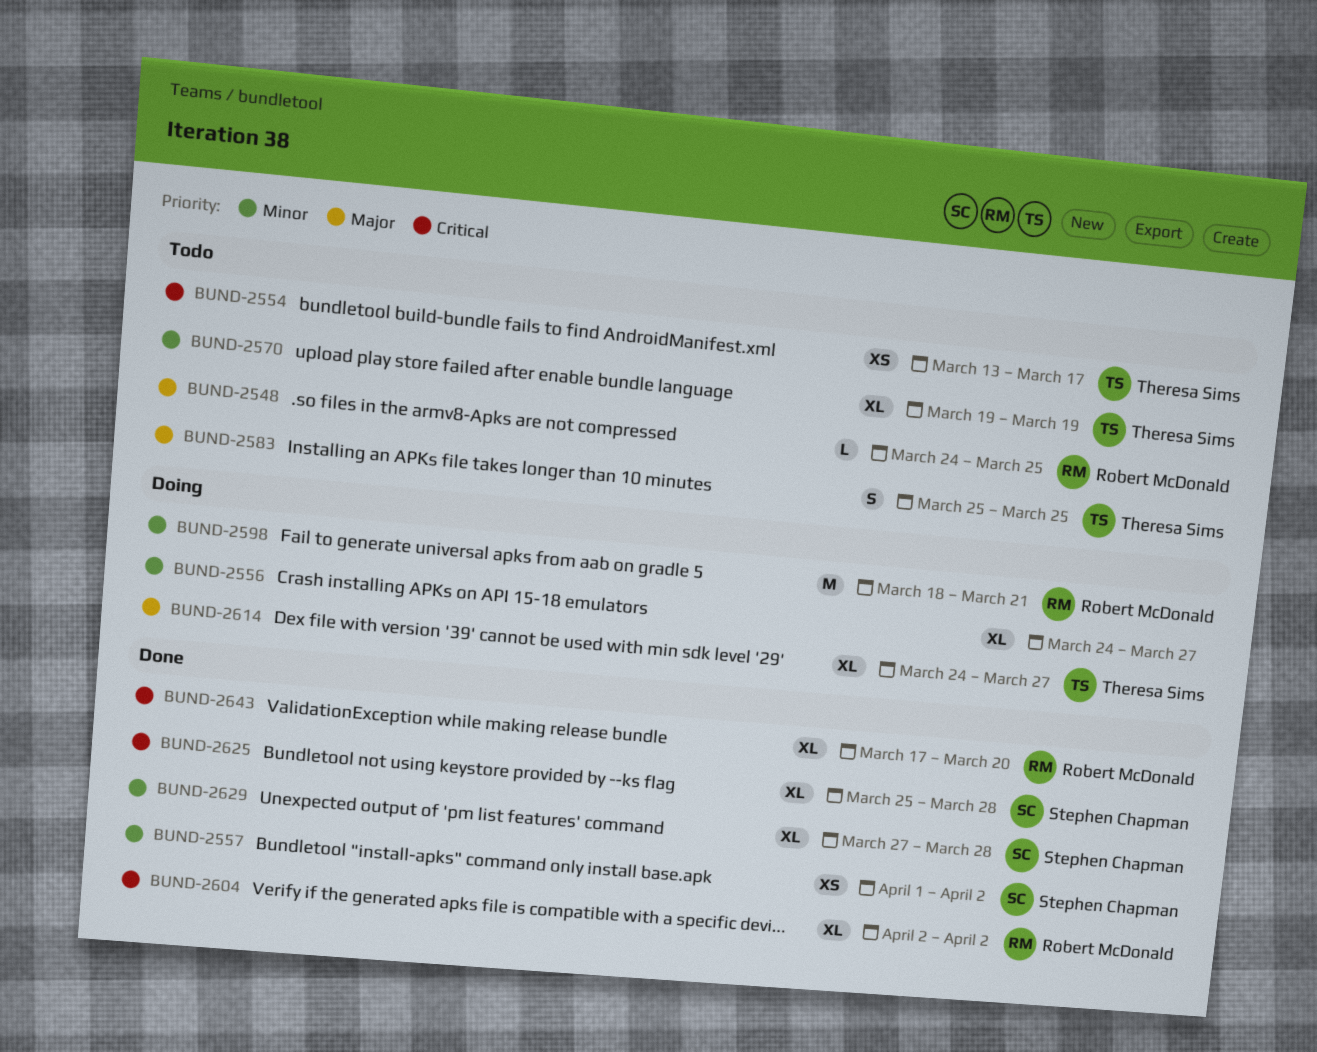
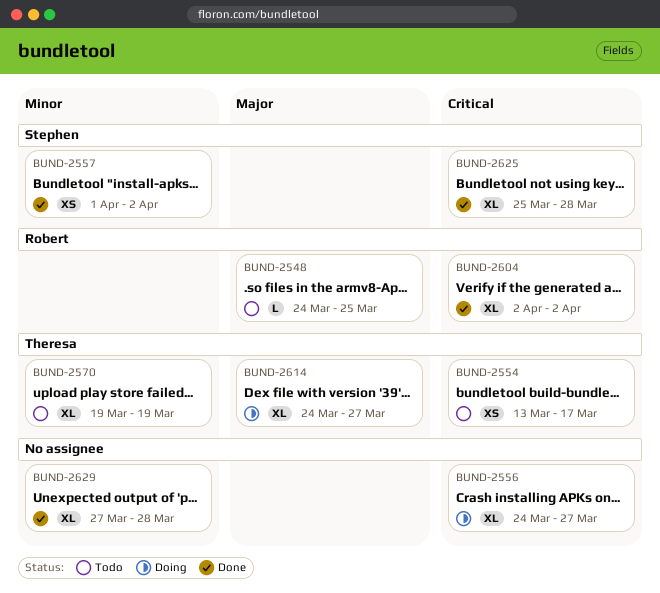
BUND-2556, priority: Minor -> Critical
BUND-2583: present -> none
BUND-2598: present -> none
BUND-2629, owner: Stephen Chapman -> none
BUND-2643: present -> none

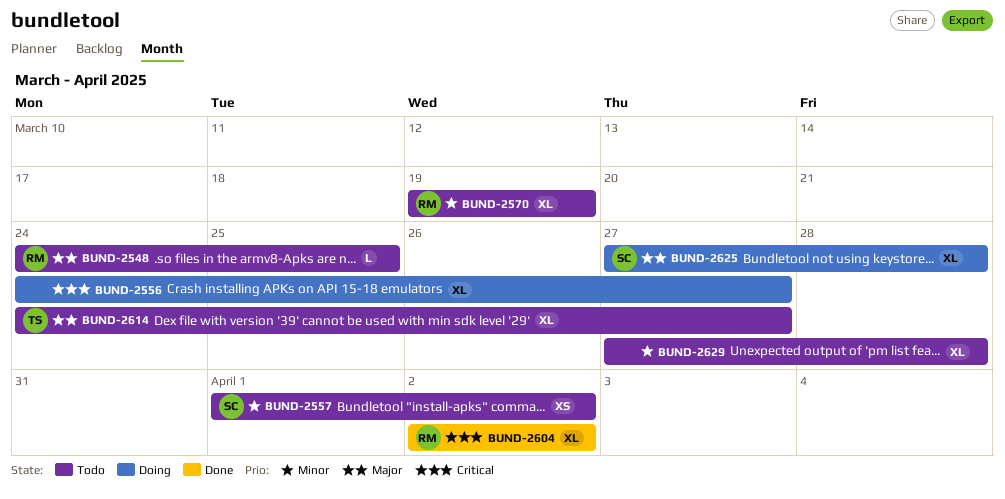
BUND-2554: present -> none
BUND-2557, status: Done -> Todo
BUND-2570, owner: Theresa -> Robert
BUND-2614, status: Doing -> Todo
BUND-2625, status: Done -> Doing
BUND-2625, priority: Critical -> Major
BUND-2625, start: Mar 25 -> Mar 27
BUND-2629, status: Done -> Todo

